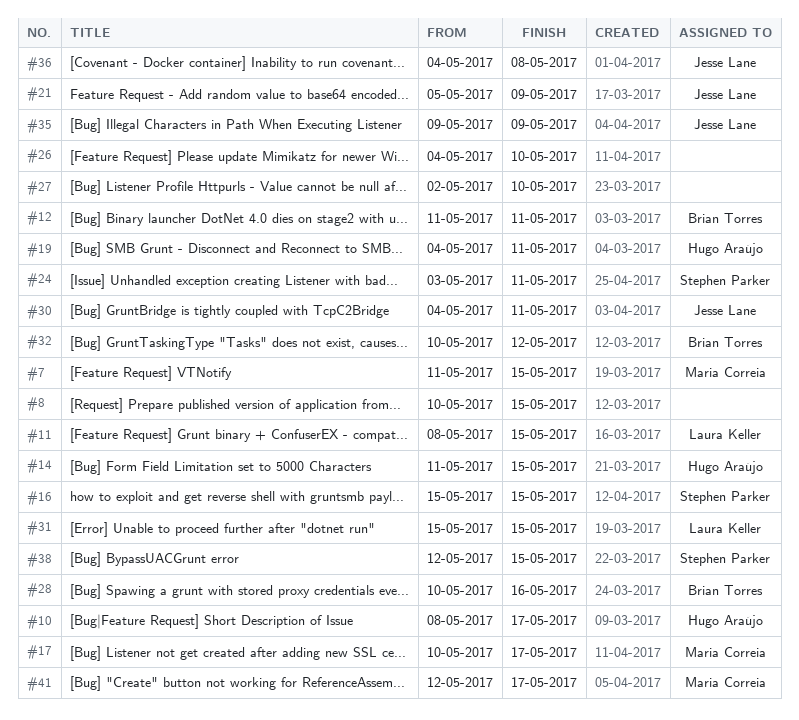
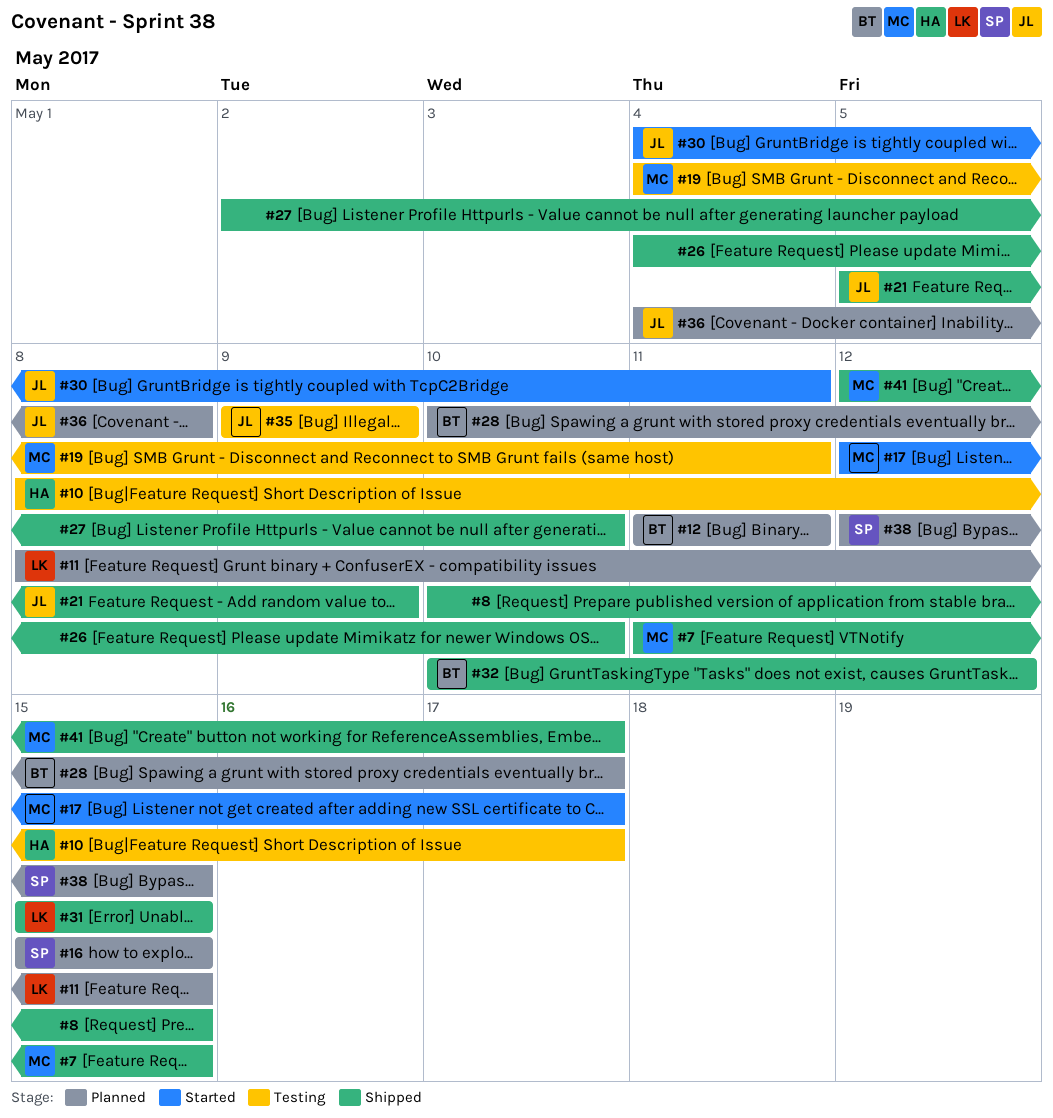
#14: present -> none
#17, start: May 10 -> May 12
#19, owner: Hugo Araújo -> Maria Correia
#24: present -> none
#28, due: May 16 -> May 17

